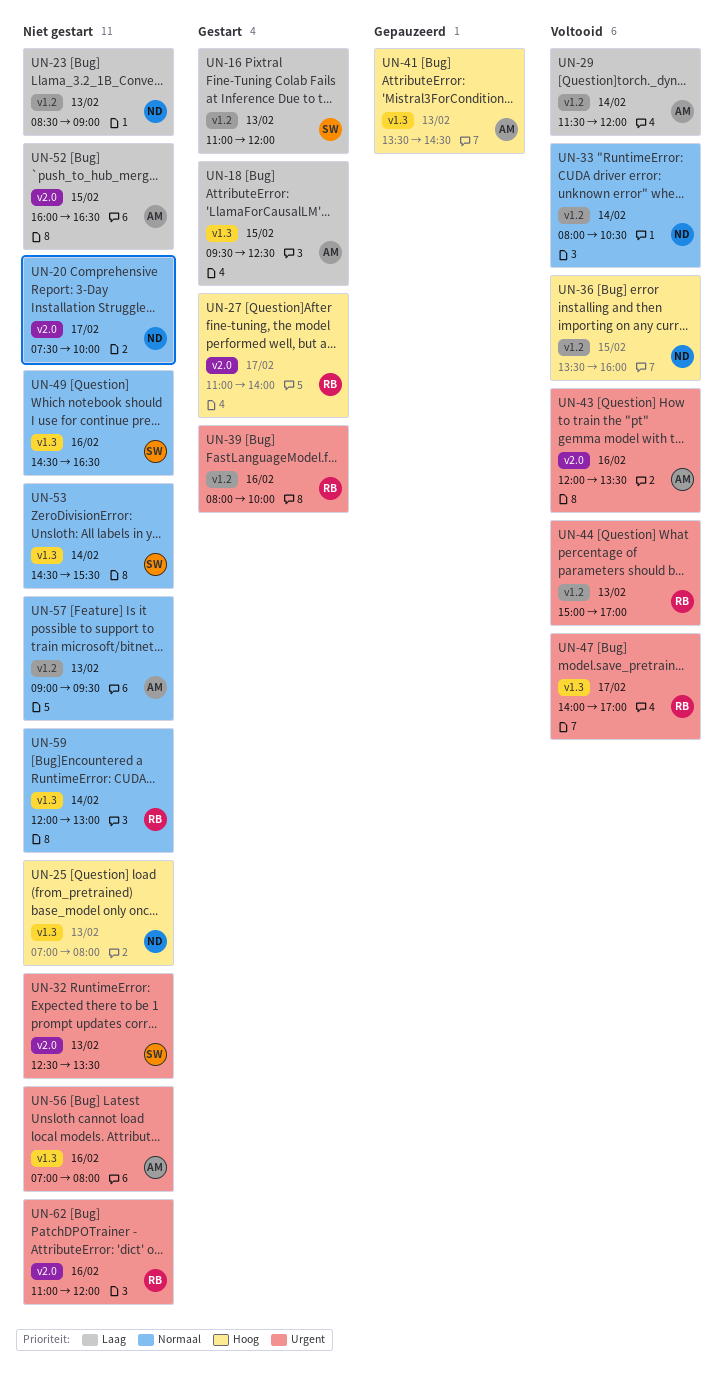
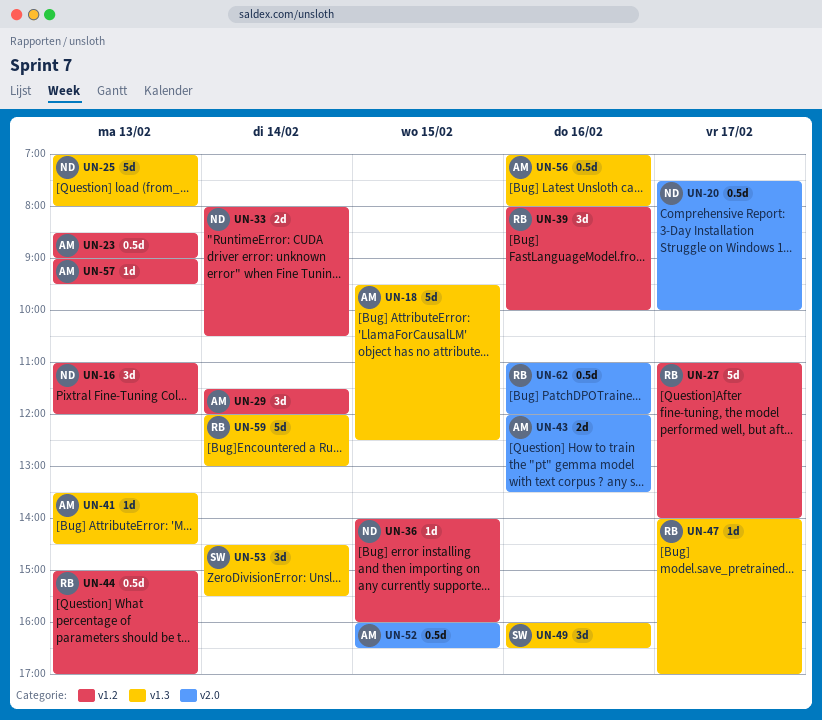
UN-16, owner: SW -> ND
UN-23, owner: ND -> AM
UN-27, label: v2.0 -> v1.2
UN-32: present -> none
UN-36, begins: 13:30 -> 14:00
UN-49, begins: 14:30 -> 16:00

